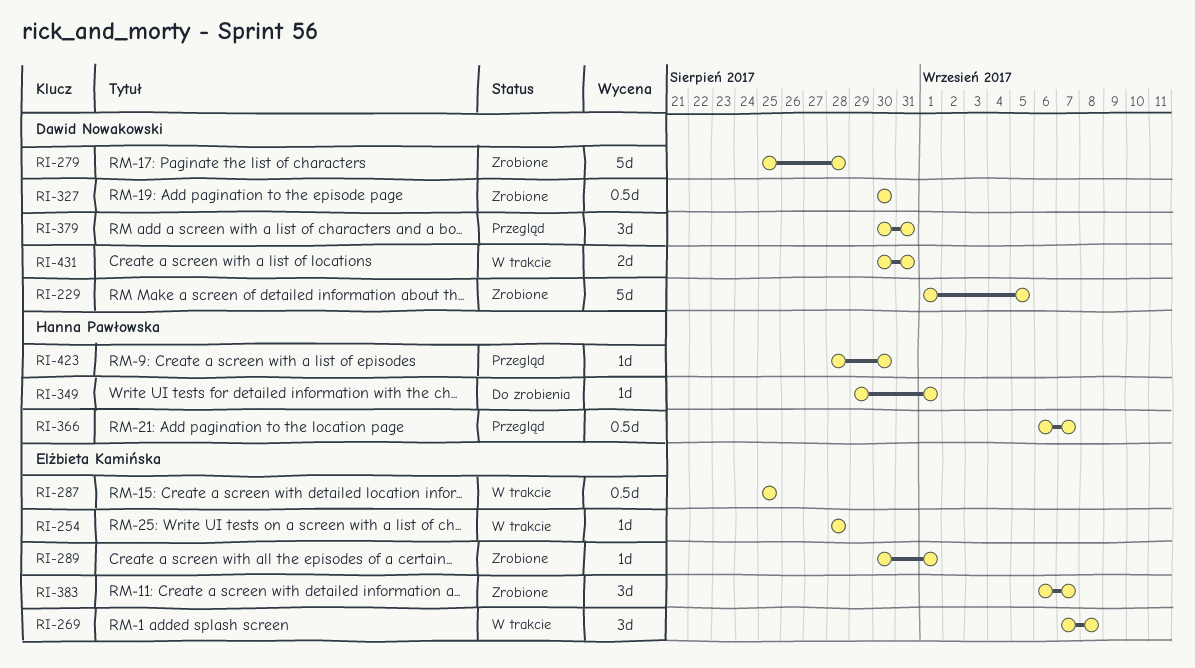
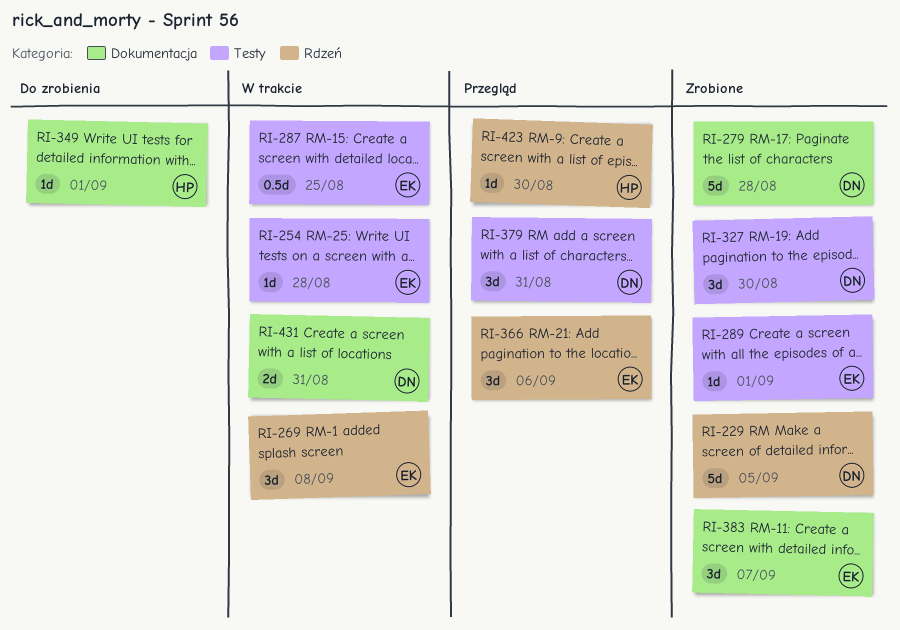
RI-327, estimate: 0.5d -> 3d
RI-366, owner: Hanna Pawłowska -> Elżbieta Kamińska
RI-366, estimate: 0.5d -> 3d
RI-366, due: Sep 7 -> Sep 6

